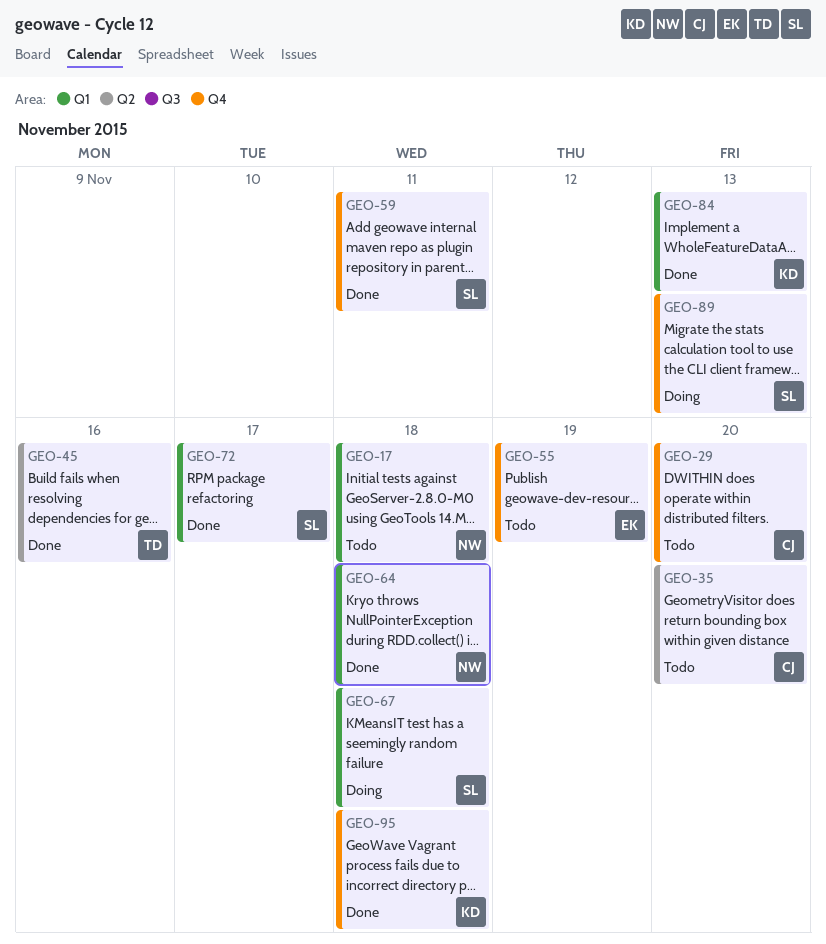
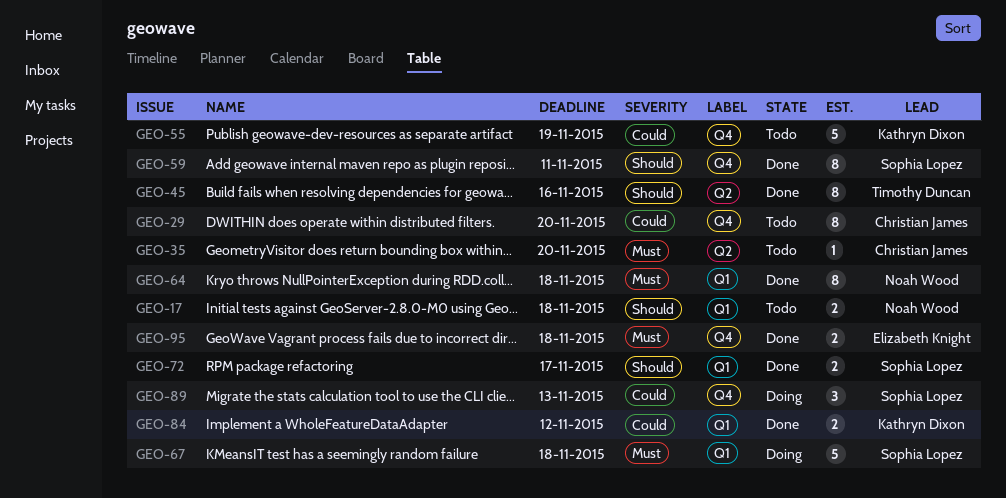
GEO-55, owner: Elizabeth Knight -> Kathryn Dixon
GEO-84, due: Nov 13 -> Nov 12
GEO-95, owner: Kathryn Dixon -> Elizabeth Knight

